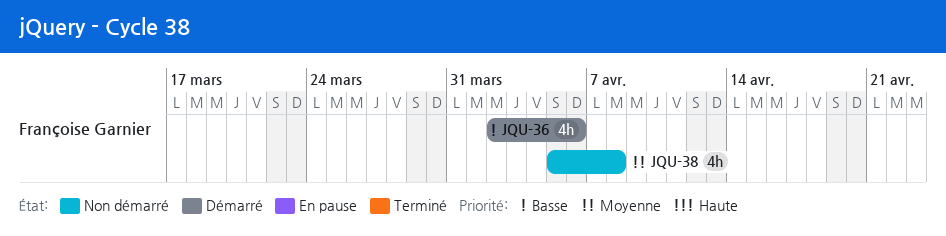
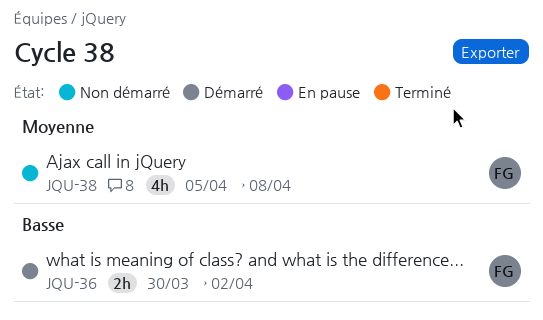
JQU-36, estimate: 4h -> 2h
JQU-36, start: Apr 2 -> Mar 30
JQU-36, due: Apr 6 -> Apr 2

